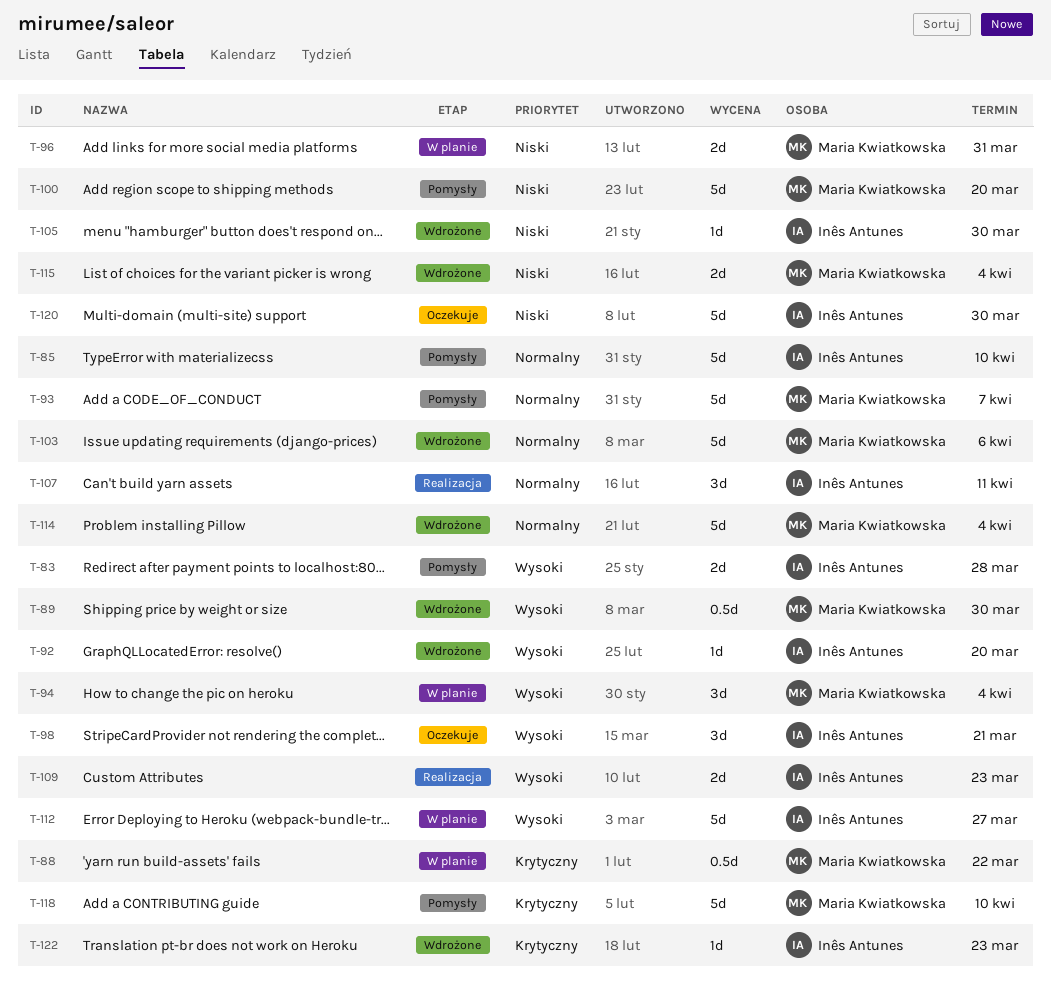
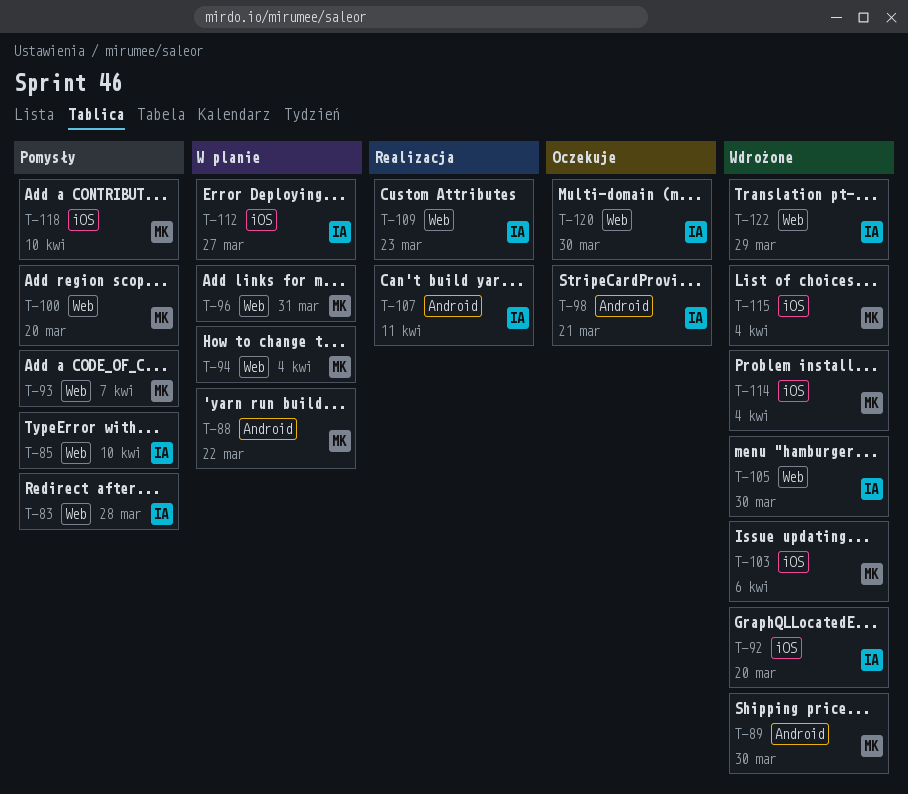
T-122, due: Mar 23 -> Mar 29

